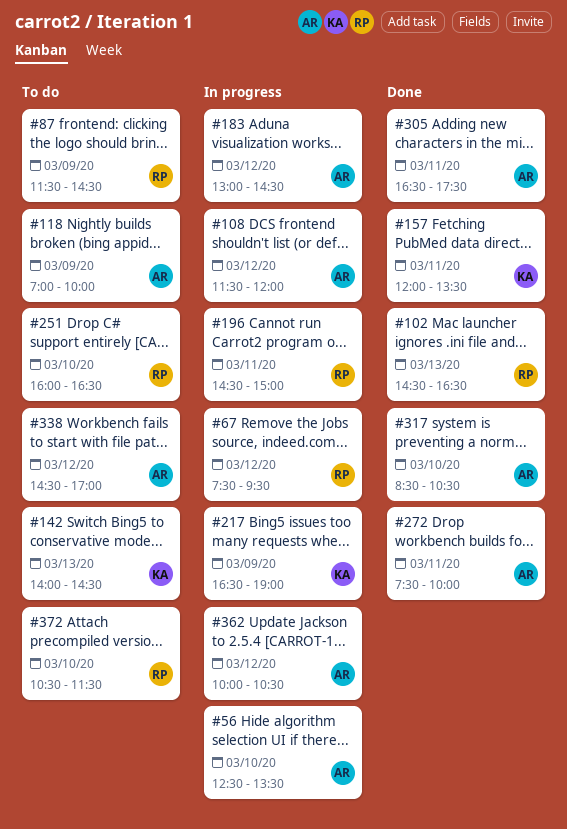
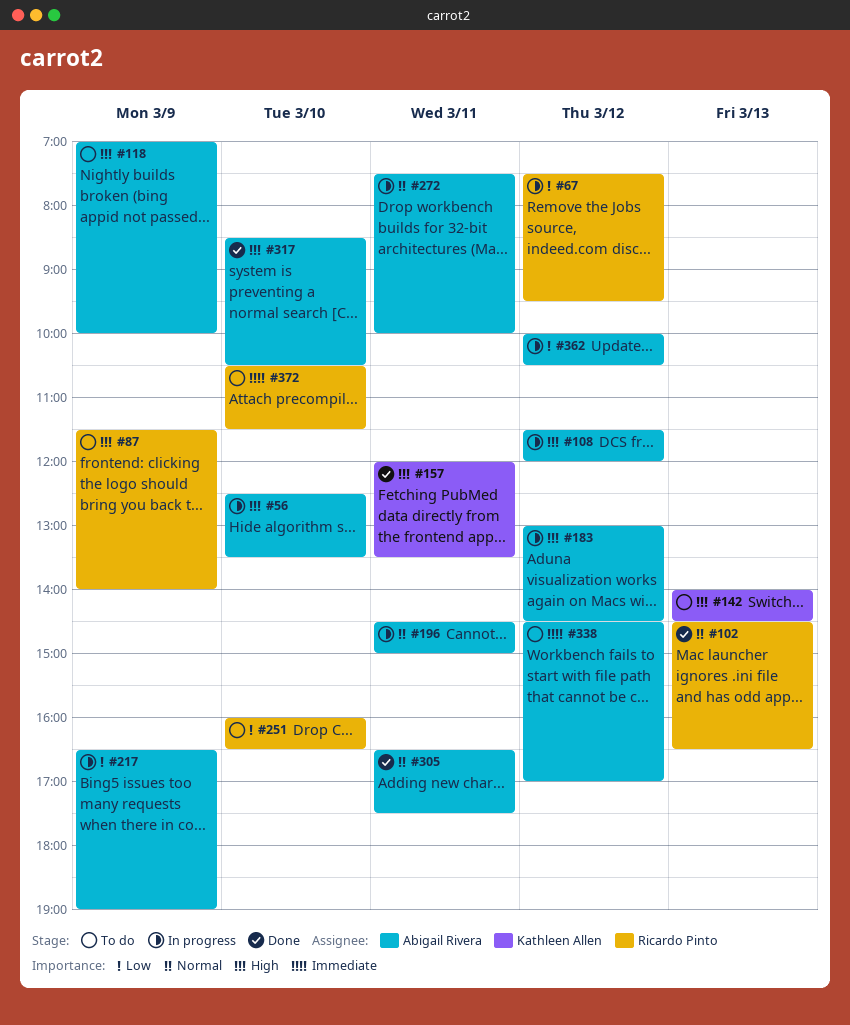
#87, ends: 14:30 -> 14:00
#196, owner: Ricardo Pinto -> Abigail Rivera
#217, owner: Kathleen Allen -> Abigail Rivera
#272, status: Done -> In progress

